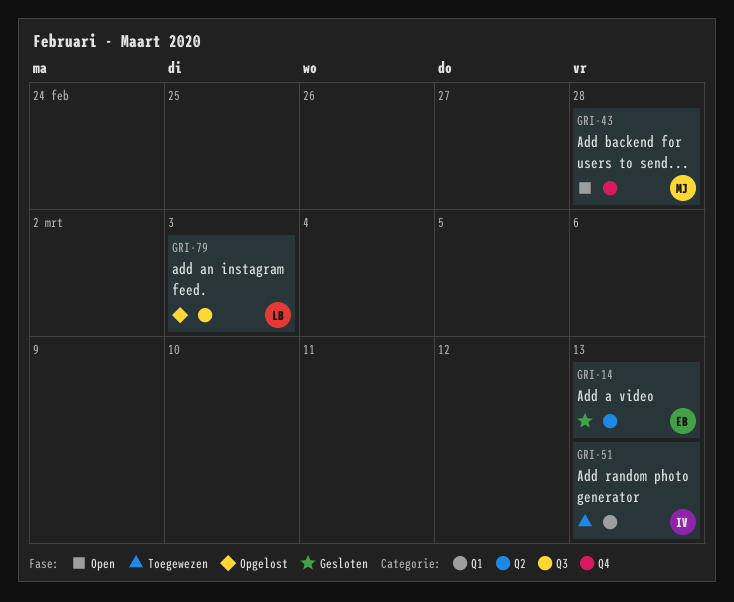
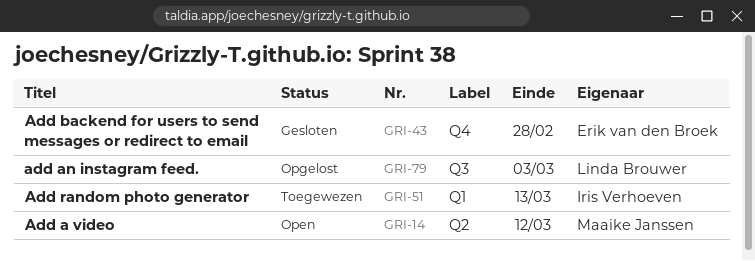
GRI-14, status: Gesloten -> Open
GRI-14, owner: Erik van den Broek -> Maaike Janssen
GRI-14, due: Mar 13 -> Mar 12
GRI-43, status: Open -> Gesloten
GRI-43, owner: Maaike Janssen -> Erik van den Broek

